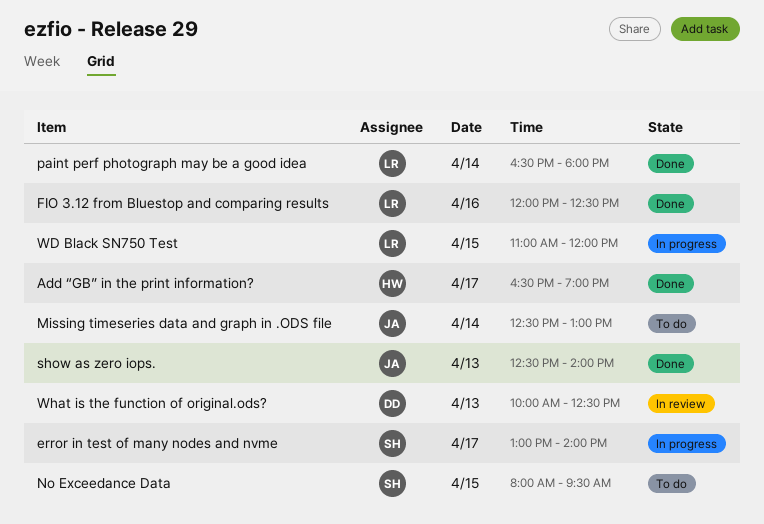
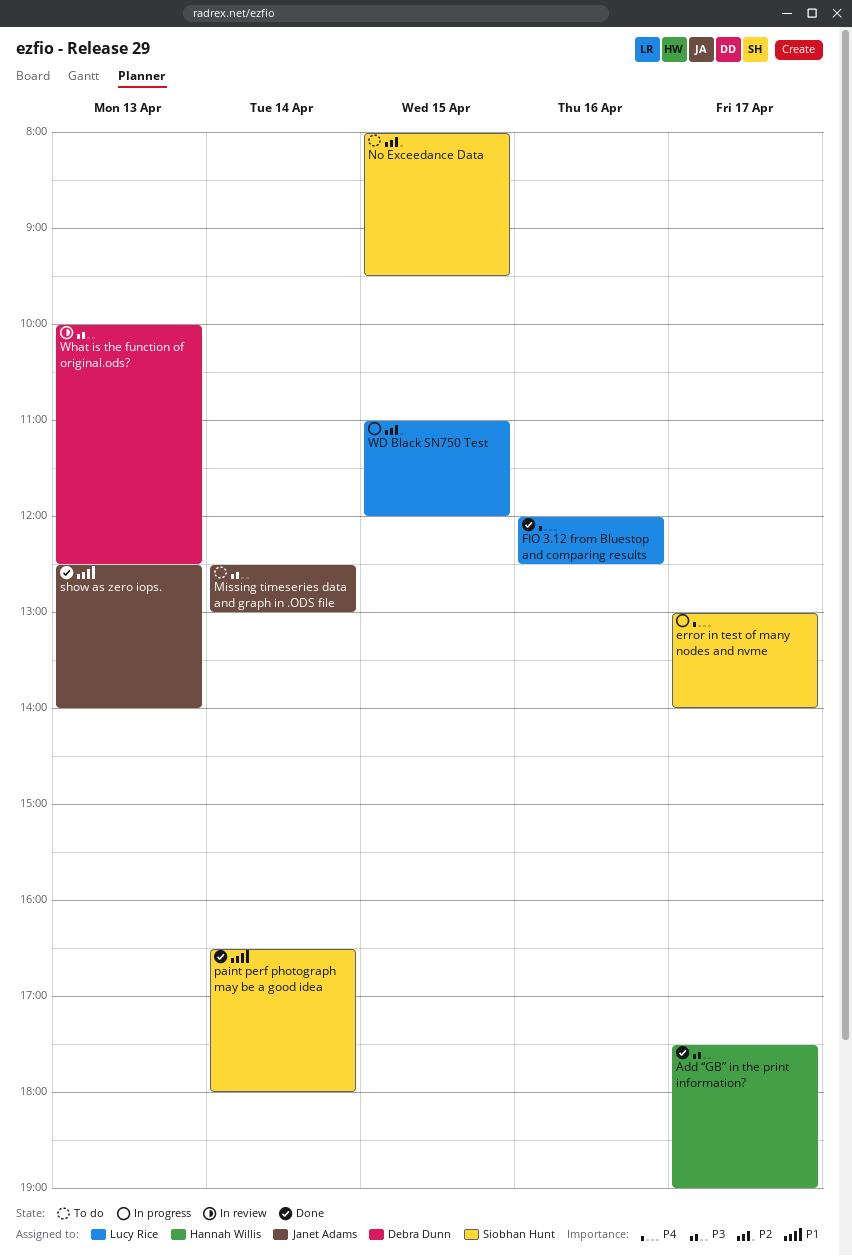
Add “GB” in the print information?, begins: 16:30 -> 17:30
paint perf photograph may be a good idea, owner: Lucy Rice -> Siobhan Hunt

